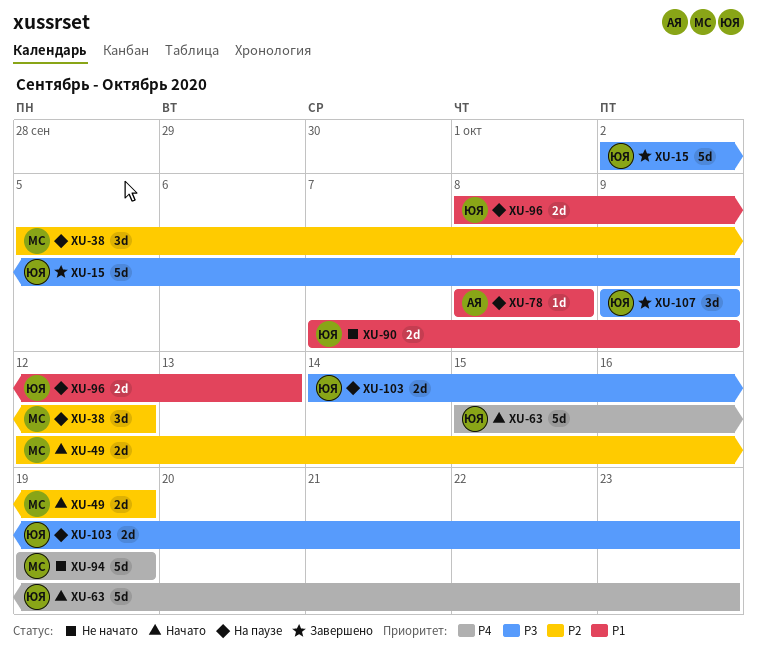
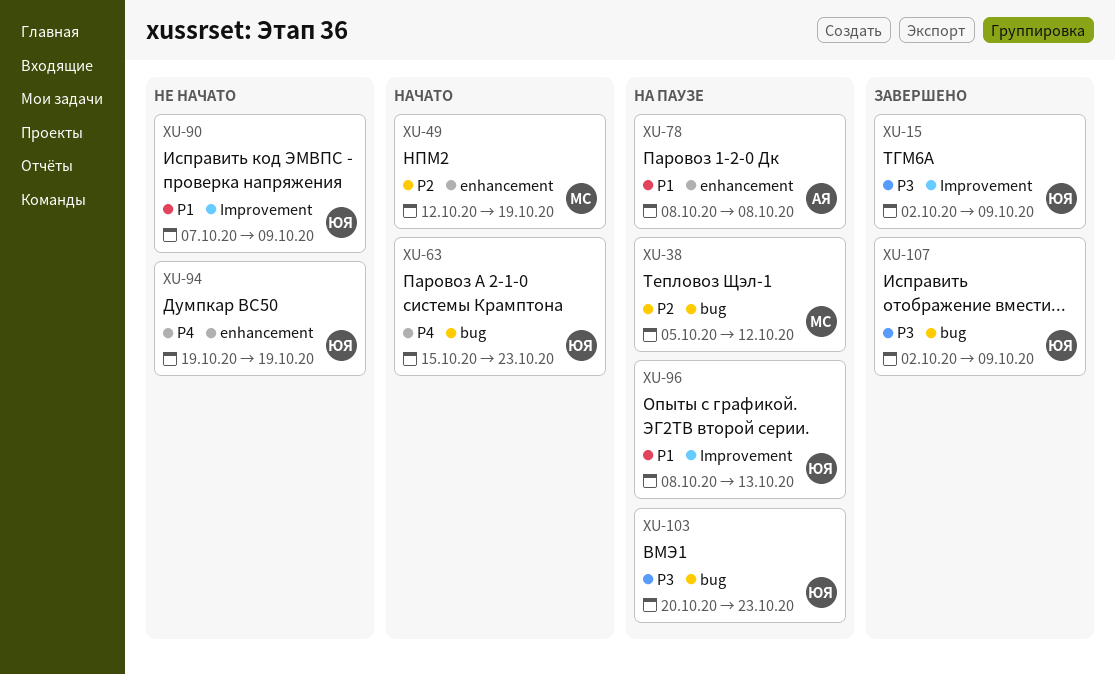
XU-94, owner: МС -> ЮЯ
XU-103, start: Oct 14 -> Oct 20
XU-107, start: Oct 9 -> Oct 2

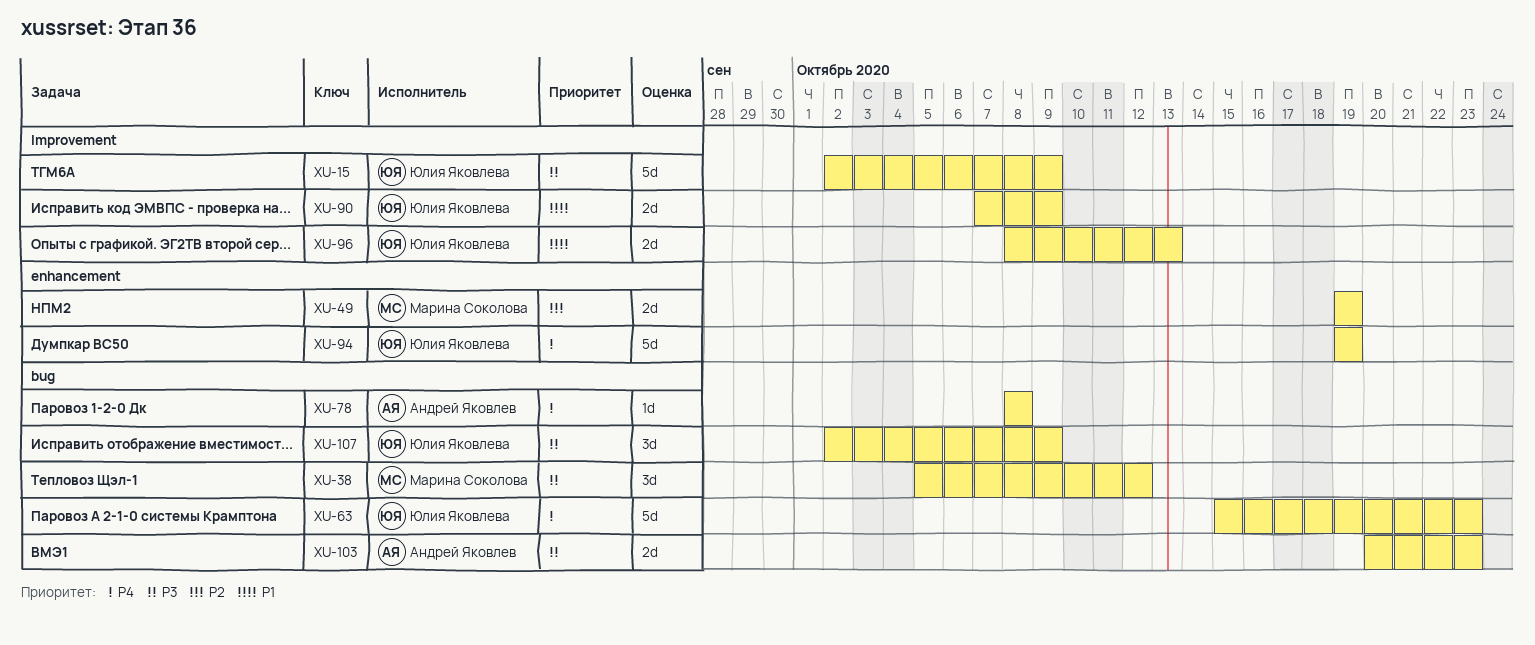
XU-38, priority: P2 -> P3
XU-49, start: Oct 12 -> Oct 19
XU-78, priority: P1 -> P4
XU-78, label: enhancement -> bug
XU-103, owner: Юлия Яковлева -> Андрей Яковлев

